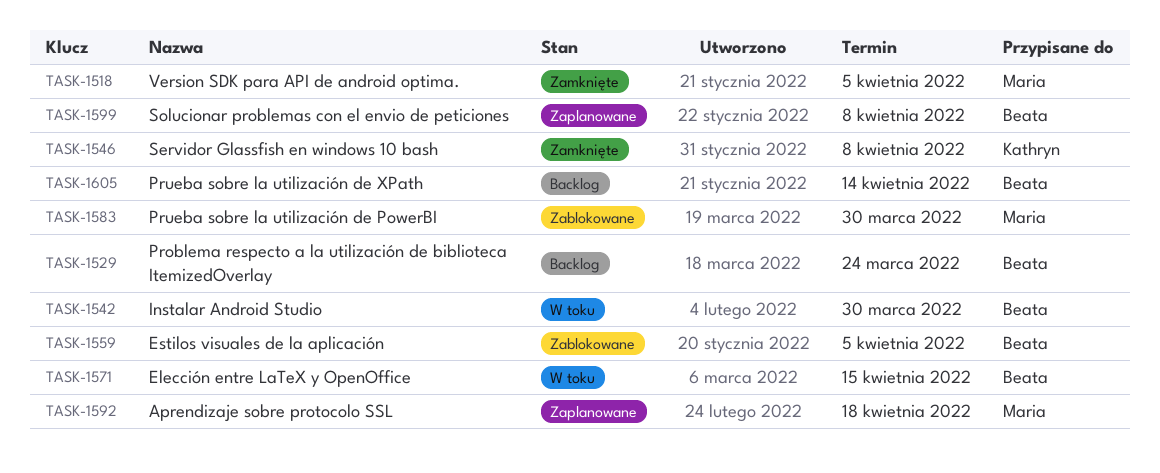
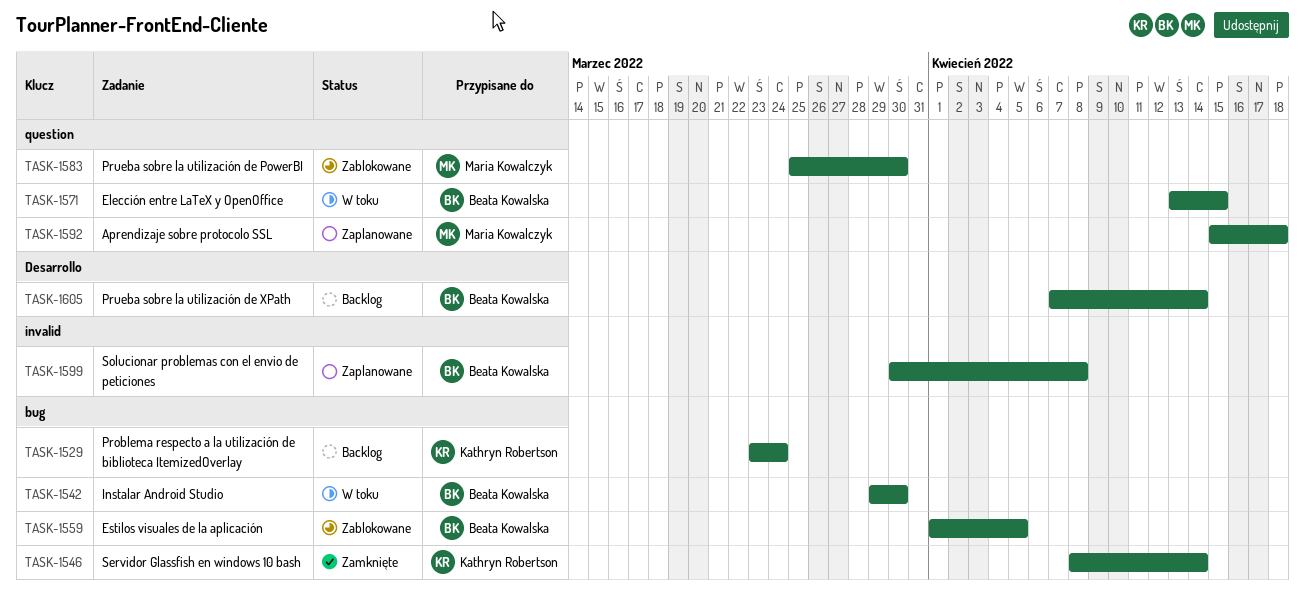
TASK-1518: present -> none
TASK-1529, owner: Beata Kowalska -> Kathryn Robertson
TASK-1546, due: Apr 8 -> Apr 14

